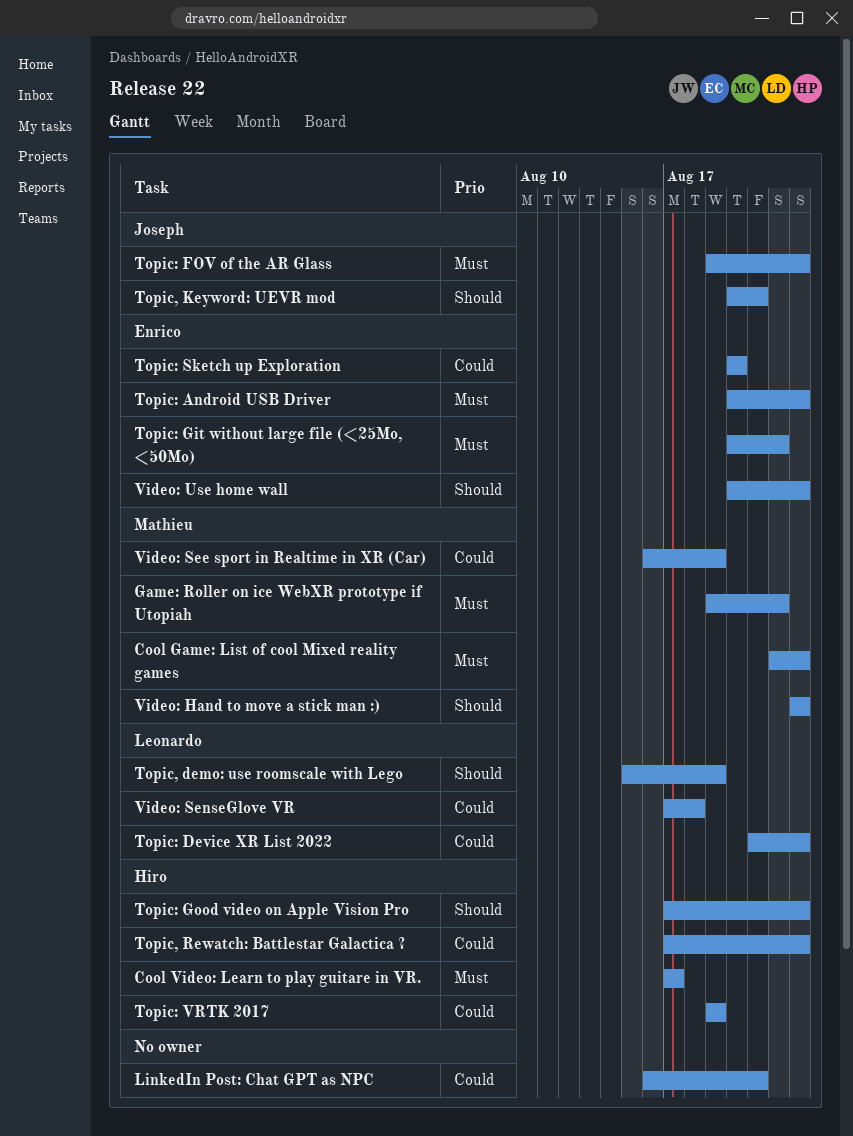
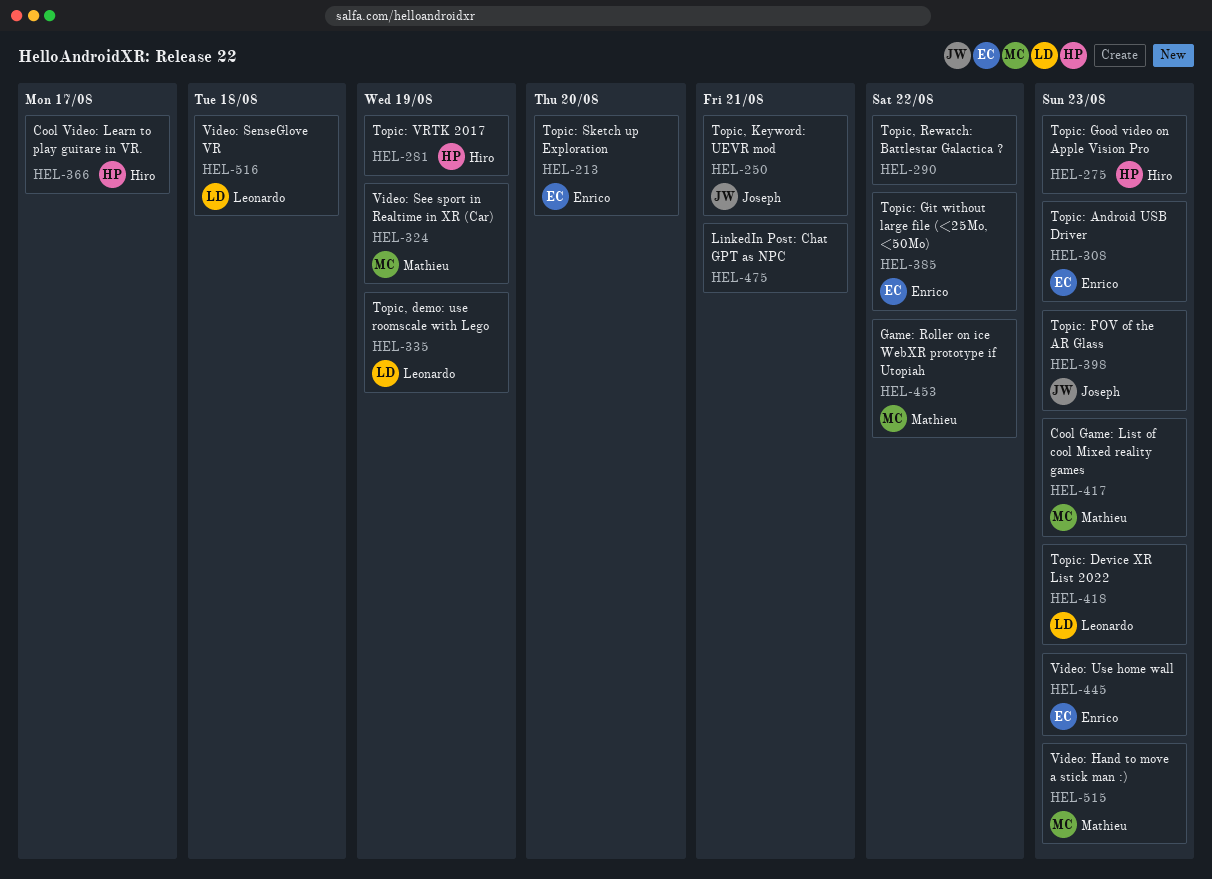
Topic, Rewatch: Battlestar Galactica ?, owner: Hiro -> none
Topic, Rewatch: Battlestar Galactica ?, due: Aug 23 -> Aug 22

